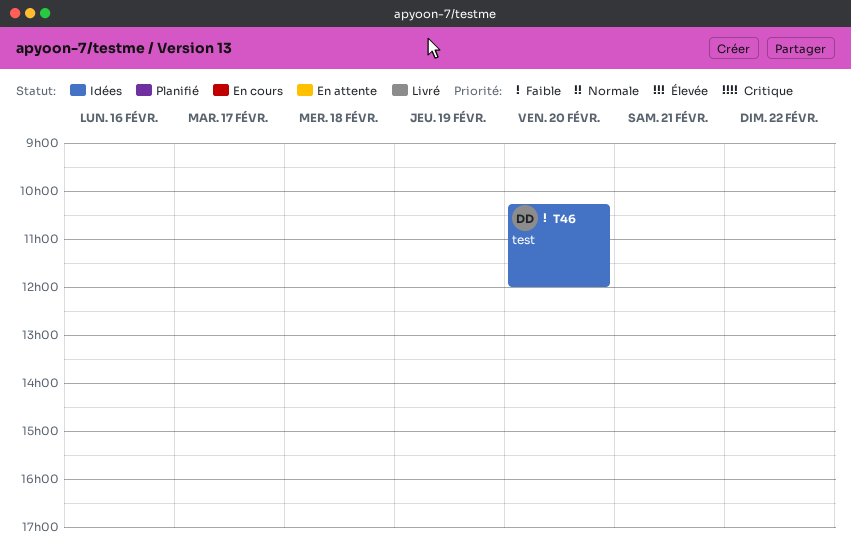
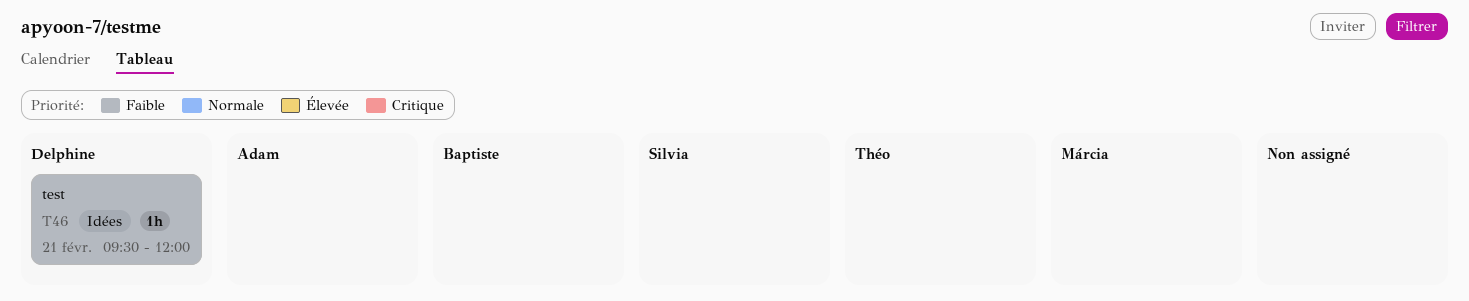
T46, day: Feb 20 -> Feb 21
T46, begins: 10:15 -> 09:30

